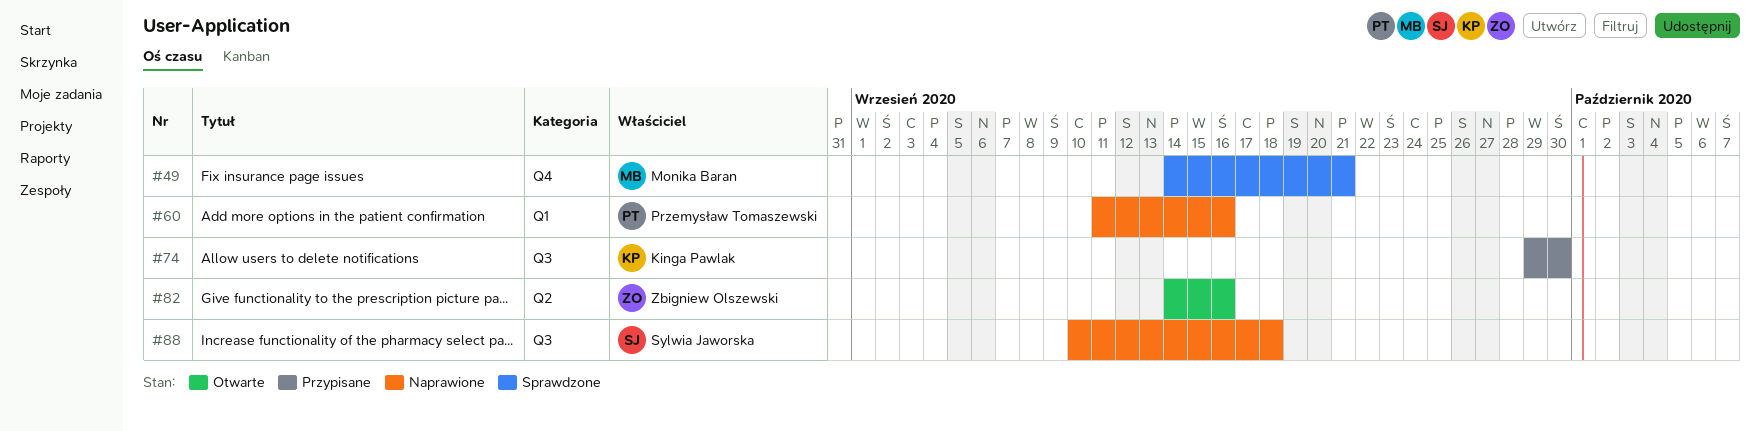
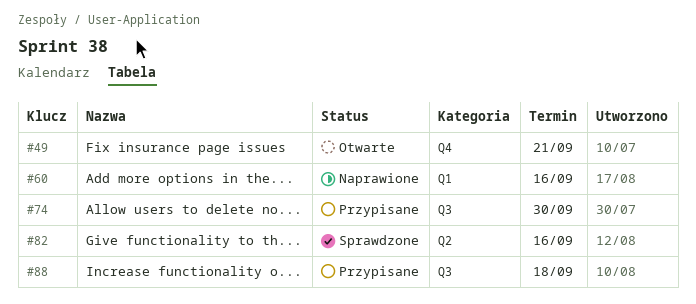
#49, status: Sprawdzone -> Otwarte
#82, status: Otwarte -> Sprawdzone
#88, status: Naprawione -> Przypisane

